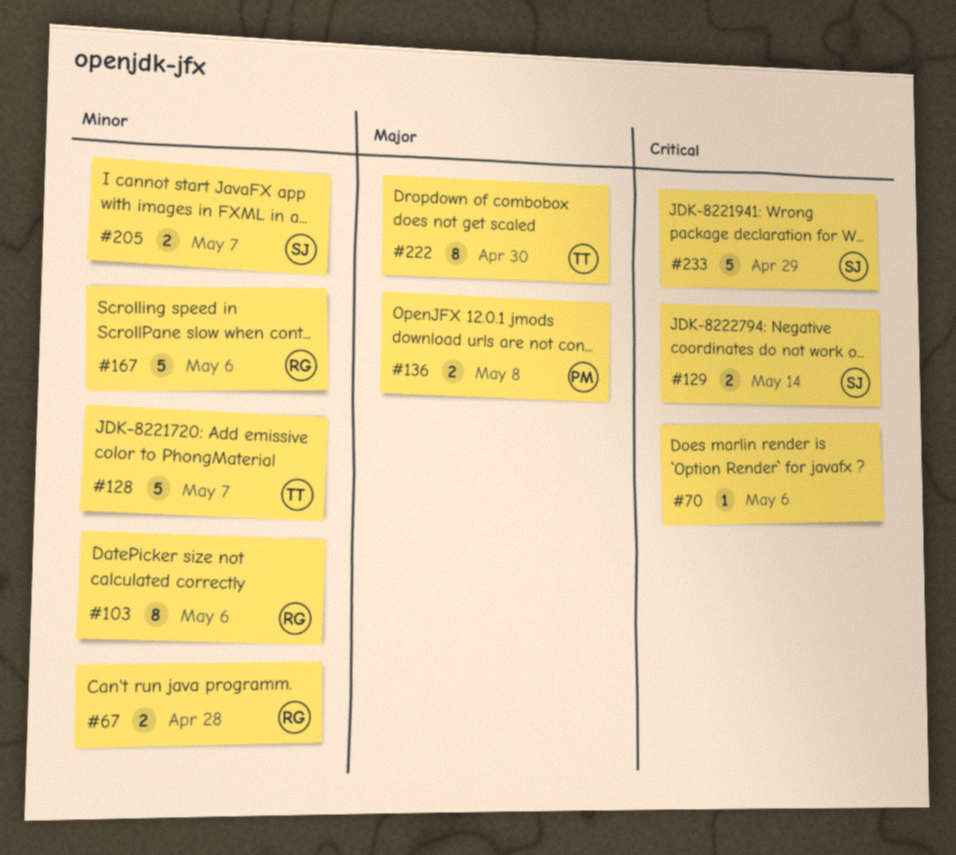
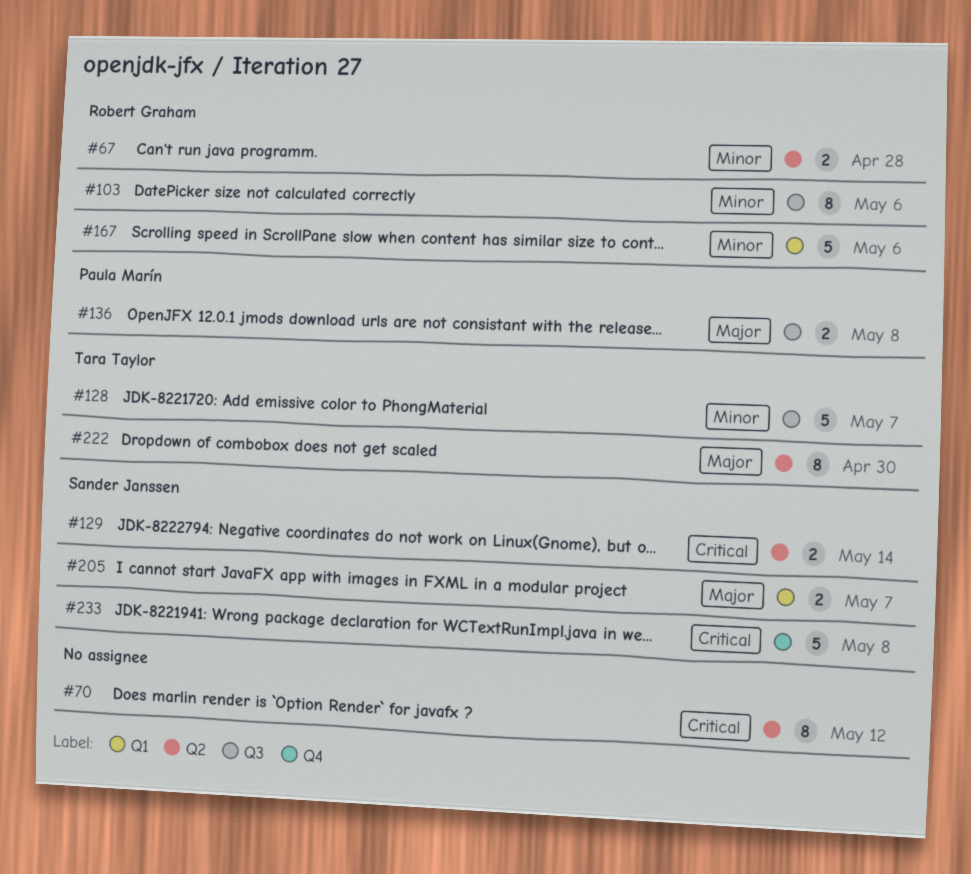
#70, estimate: 1 -> 8
#70, due: May 6 -> May 12
#205, priority: Minor -> Major
#233, due: Apr 29 -> May 8

